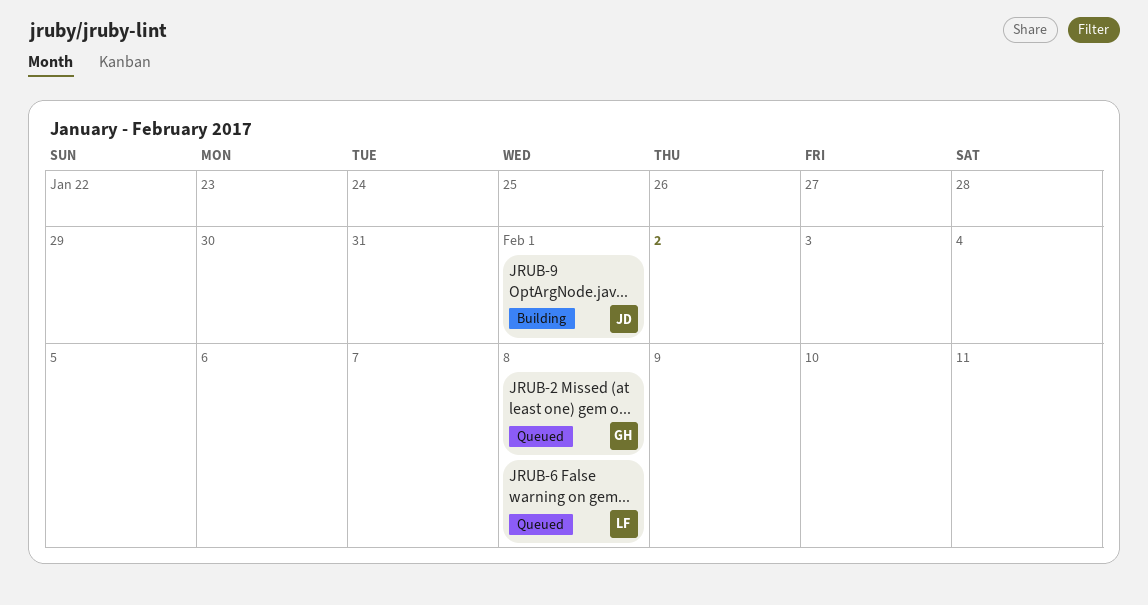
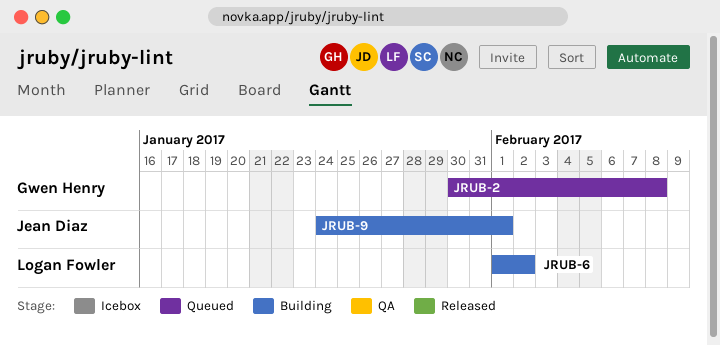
JRUB-6, status: Queued -> Building
JRUB-6, due: Feb 8 -> Feb 2

